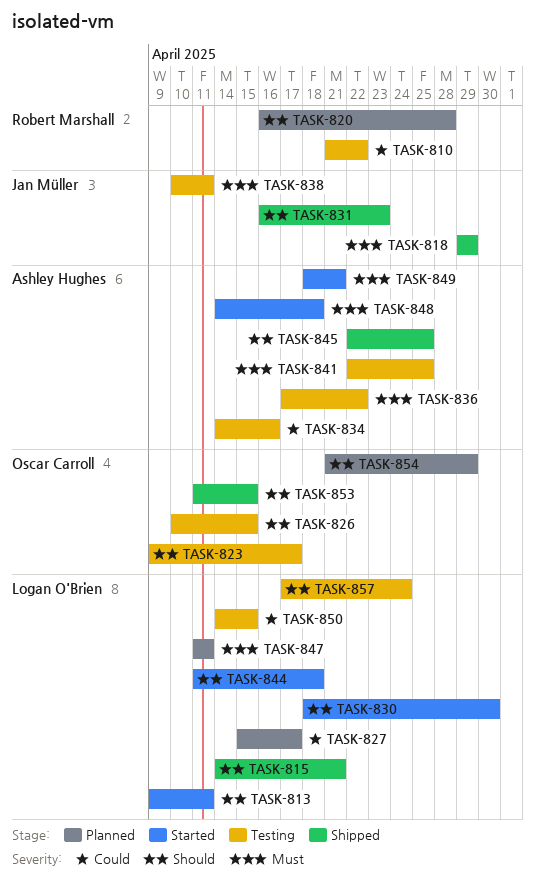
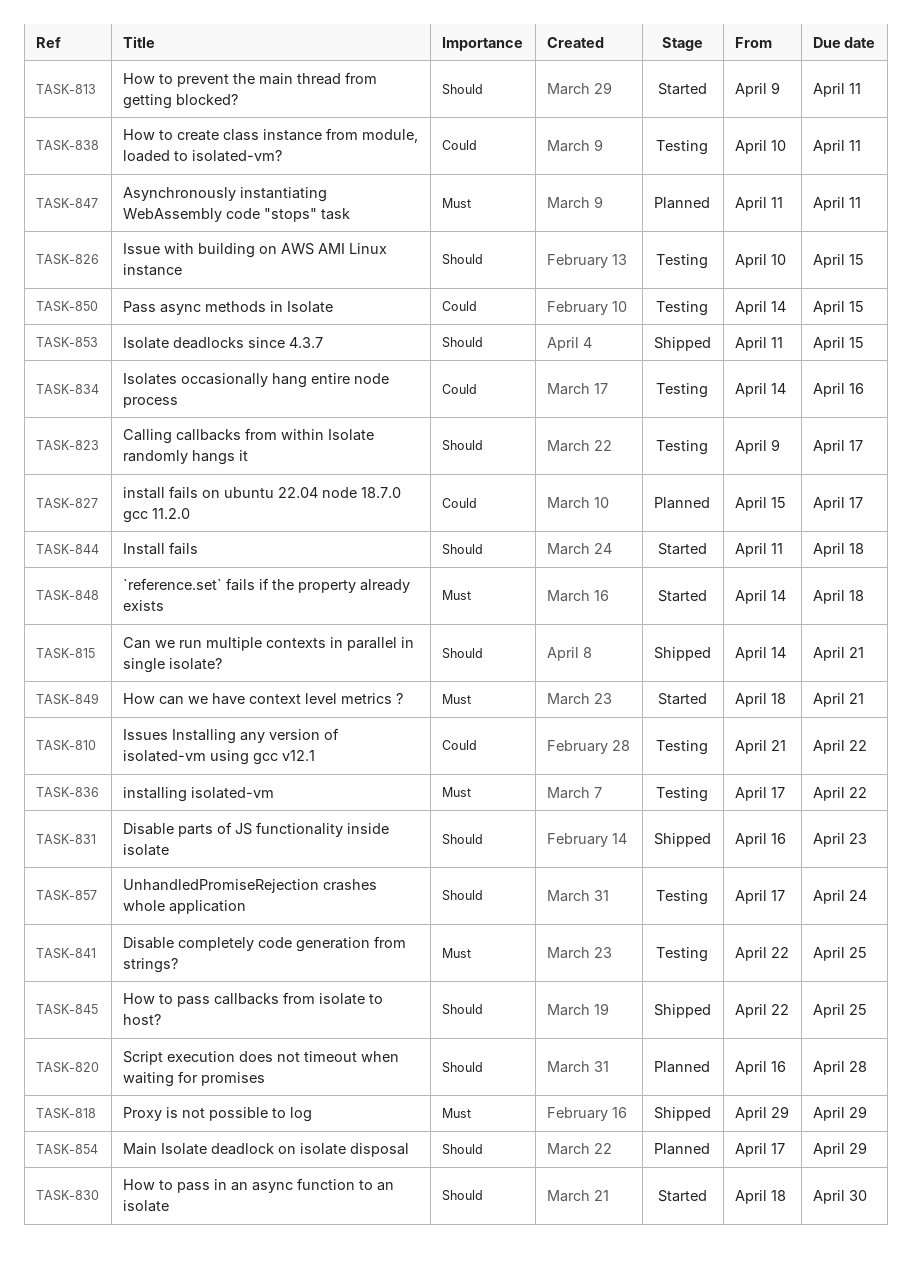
TASK-838, priority: Must -> Could
TASK-854, start: Apr 21 -> Apr 17

